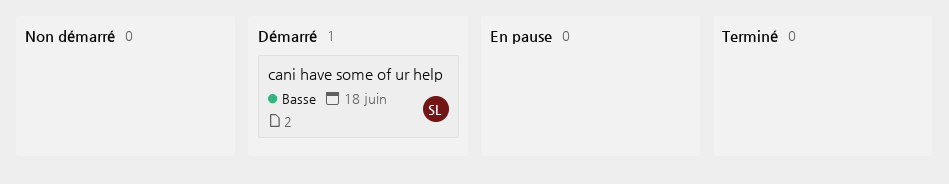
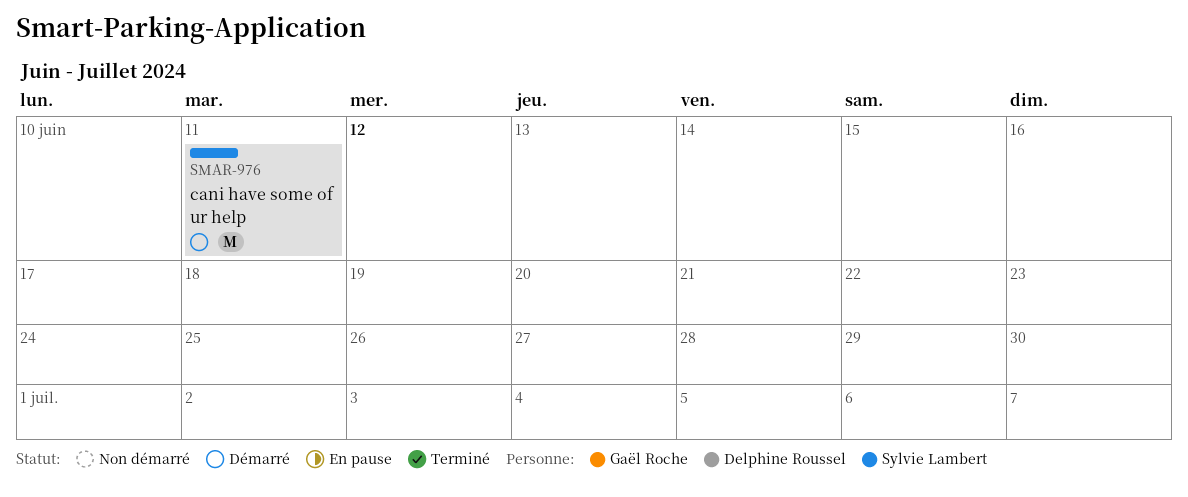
cani have some of ur help, due: Jun 18 -> Jun 11

